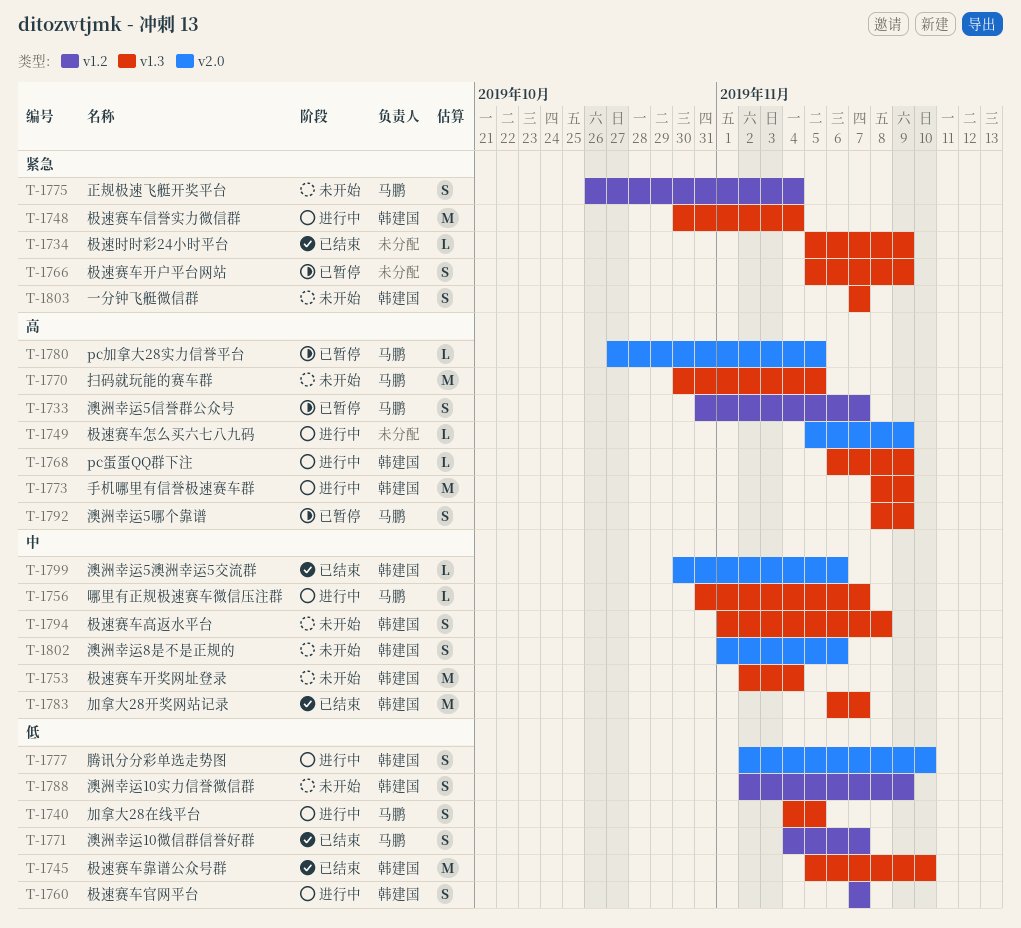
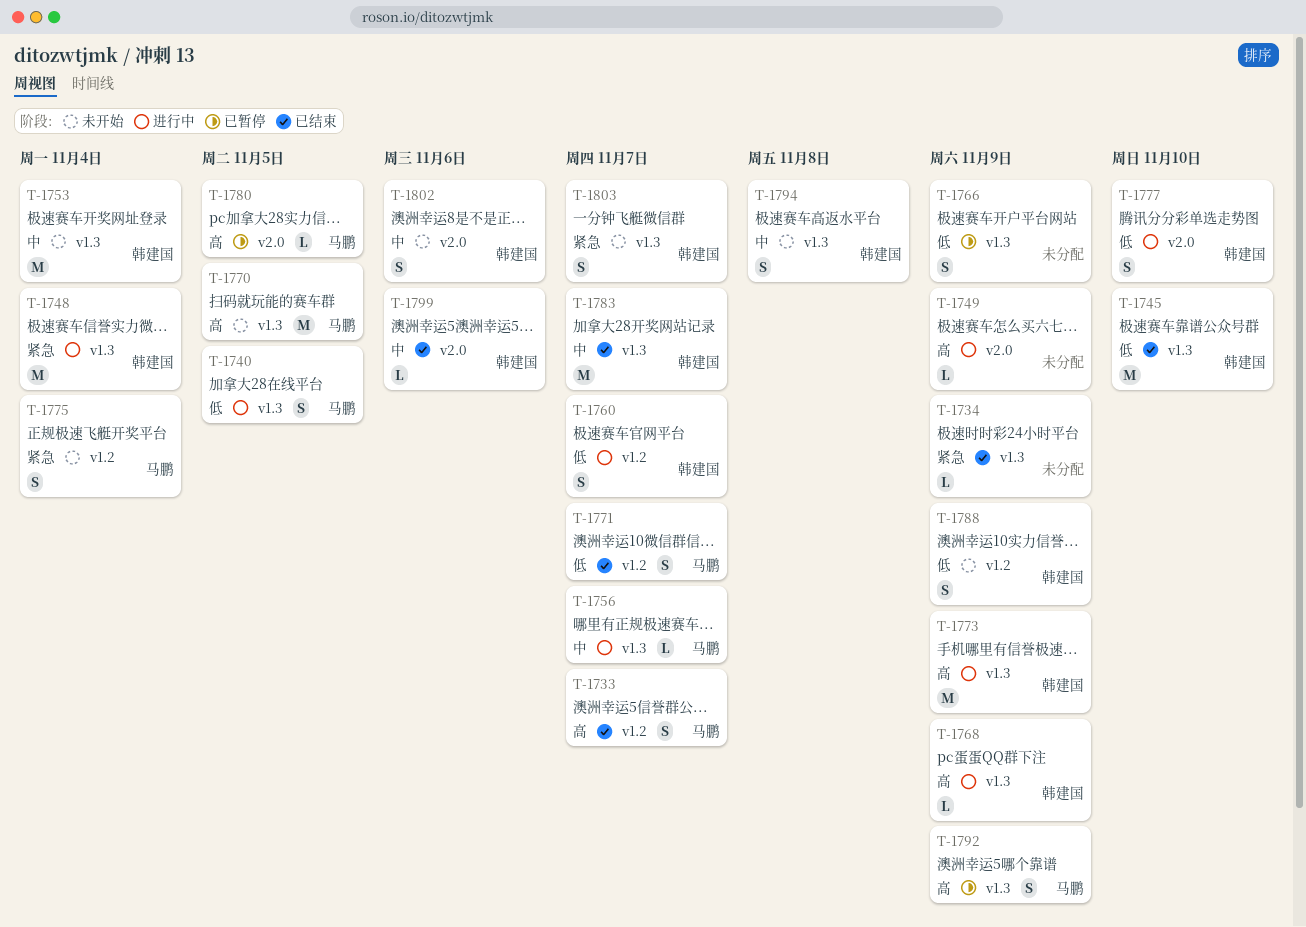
T-1733, status: 已暂停 -> 已结束
T-1766, priority: 紧急 -> 低

